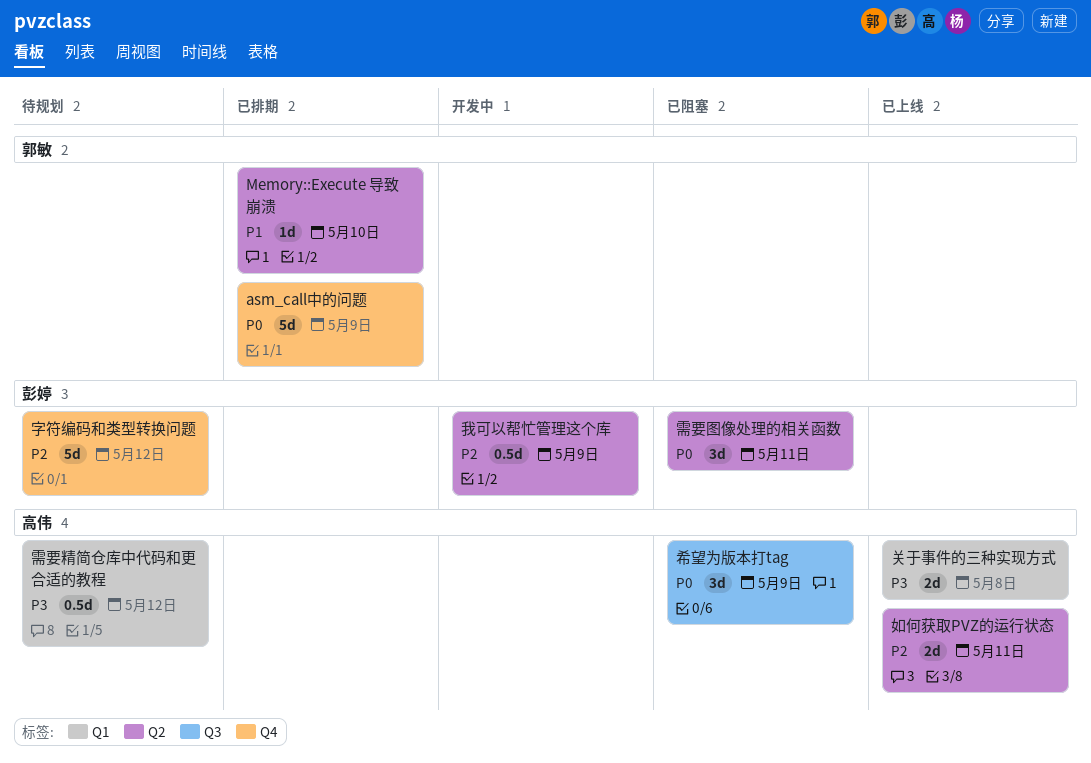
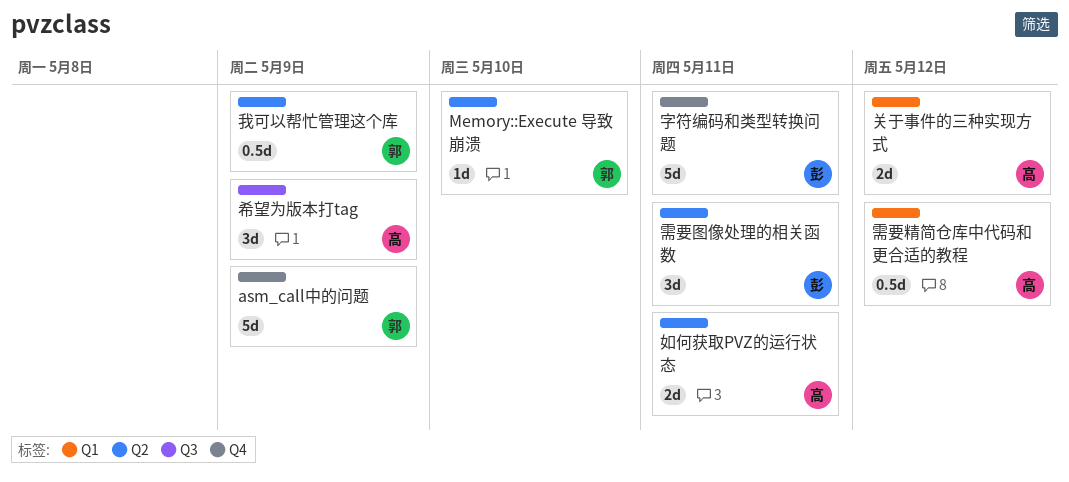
关于事件的三种实现方式, due: May 8 -> May 12
字符编码和类型转换问题, due: May 12 -> May 11
我可以帮忙管理这个库, owner: 彭婷 -> 郭敏

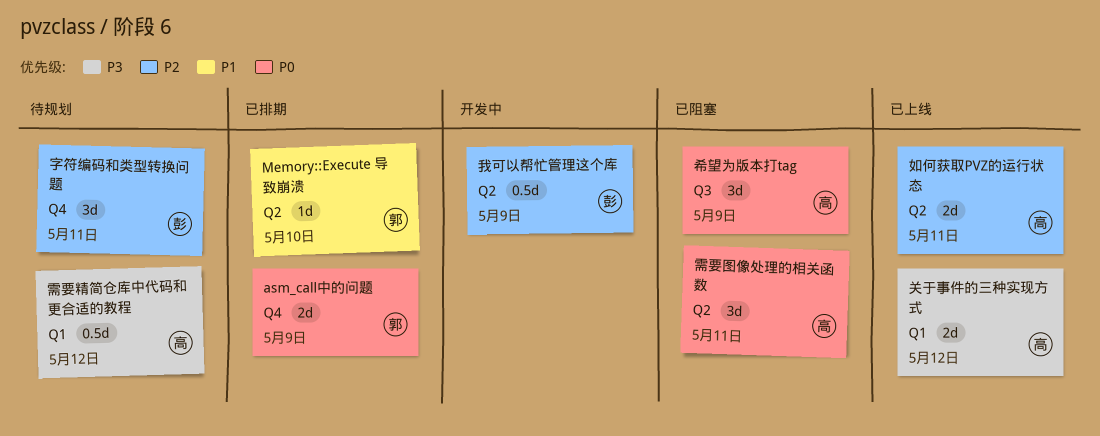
asm_call中的问题, estimate: 5d -> 2d
字符编码和类型转换问题, estimate: 5d -> 3d
我可以帮忙管理这个库, owner: 郭 -> 彭
需要图像处理的相关函数, owner: 彭 -> 高

